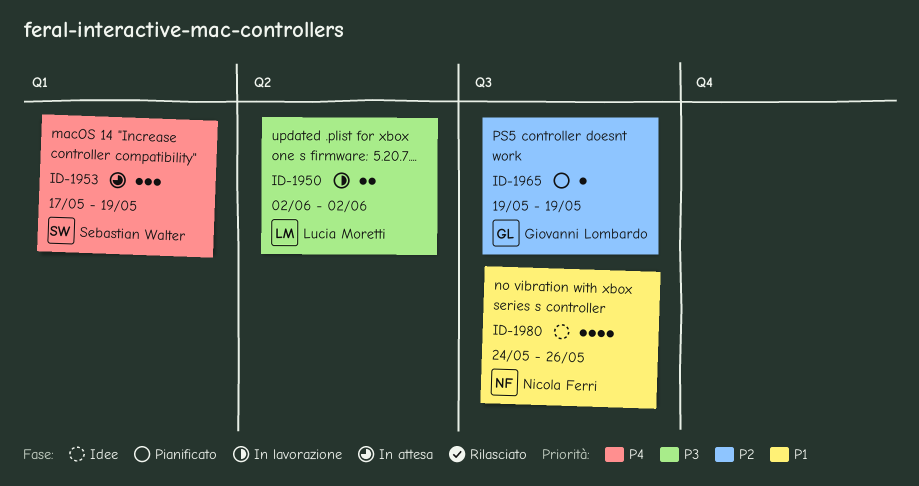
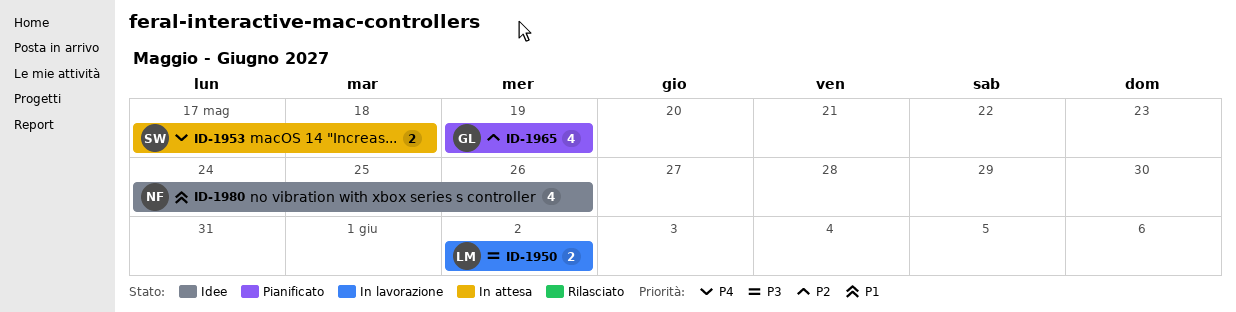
ID-1953, estimate: 3 -> 2
ID-1953, due: May 19 -> May 18
ID-1965, estimate: 1 -> 4

